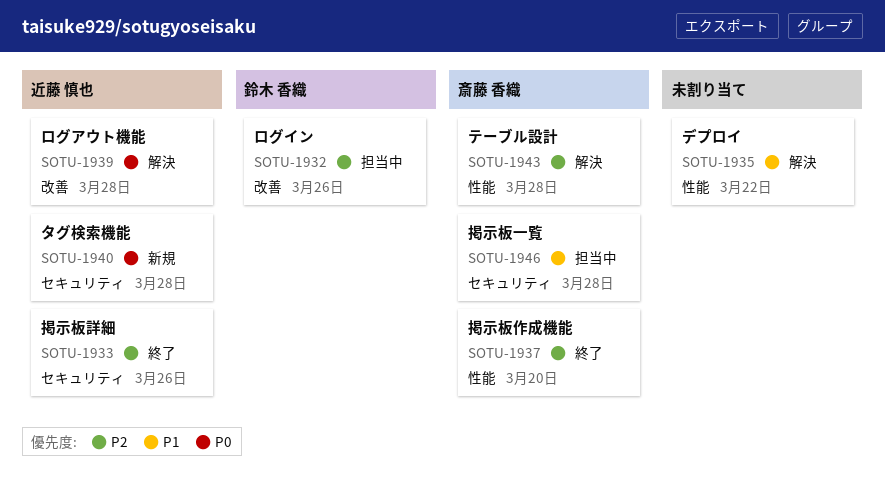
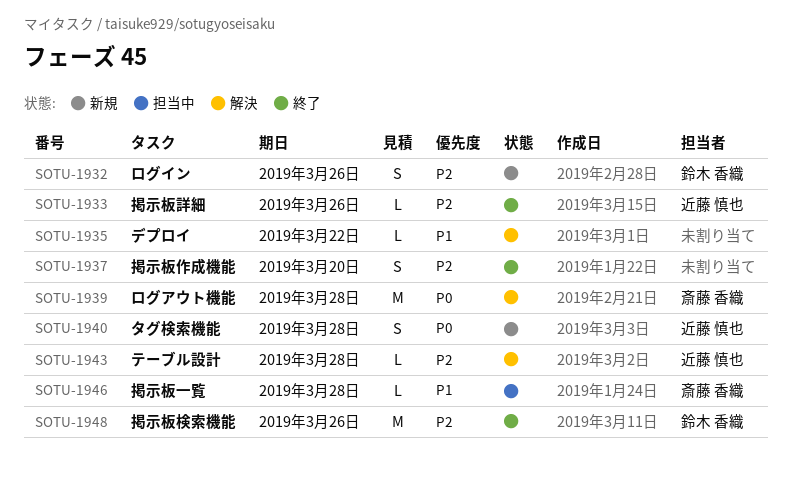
SOTU-1932, status: 担当中 -> 新規
SOTU-1937, owner: 斎藤 香織 -> none
SOTU-1939, owner: 近藤 慎也 -> 斎藤 香織
SOTU-1943, owner: 斎藤 香織 -> 近藤 慎也
SOTU-1948: none -> present

